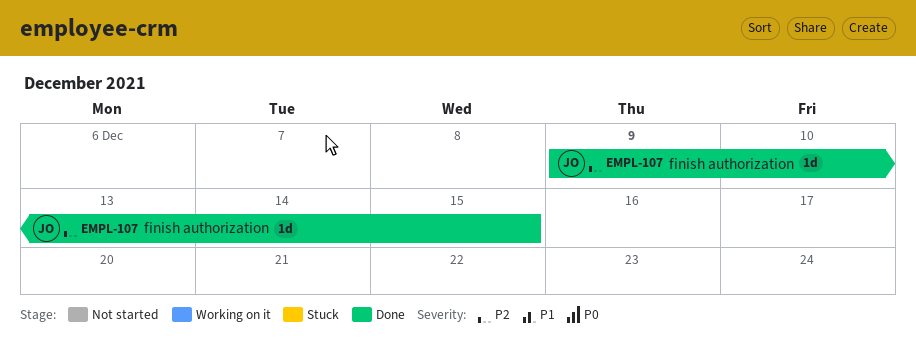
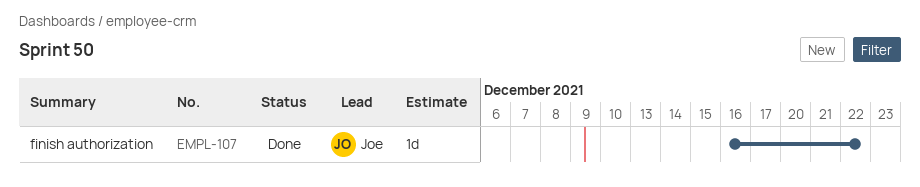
EMPL-107, start: Dec 9 -> Dec 16
EMPL-107, due: Dec 15 -> Dec 22

